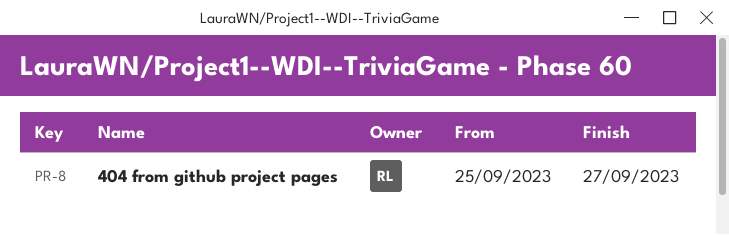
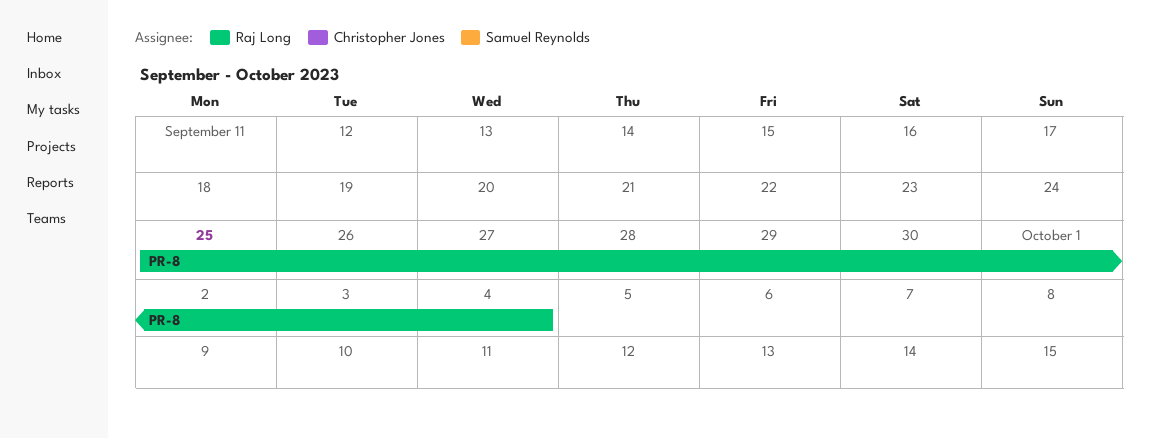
PR-8, due: Sep 27 -> Oct 4

